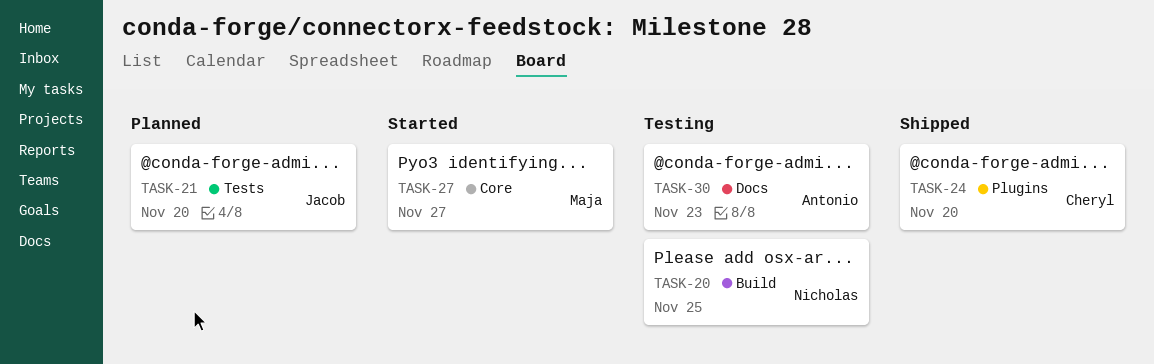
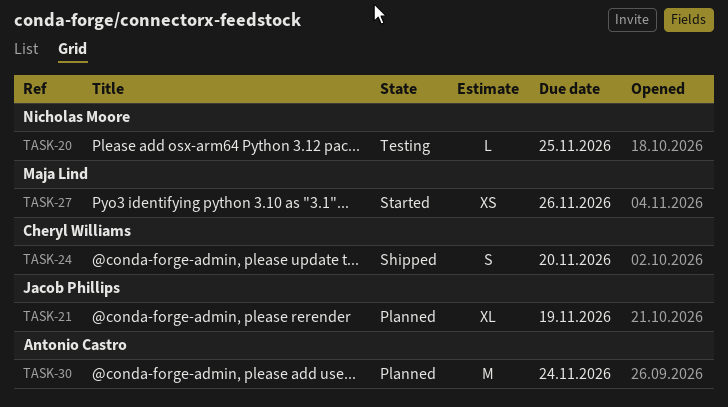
TASK-21, due: Nov 20 -> Nov 19
TASK-27, due: Nov 27 -> Nov 26
TASK-30, status: Testing -> Planned
TASK-30, due: Nov 23 -> Nov 24

